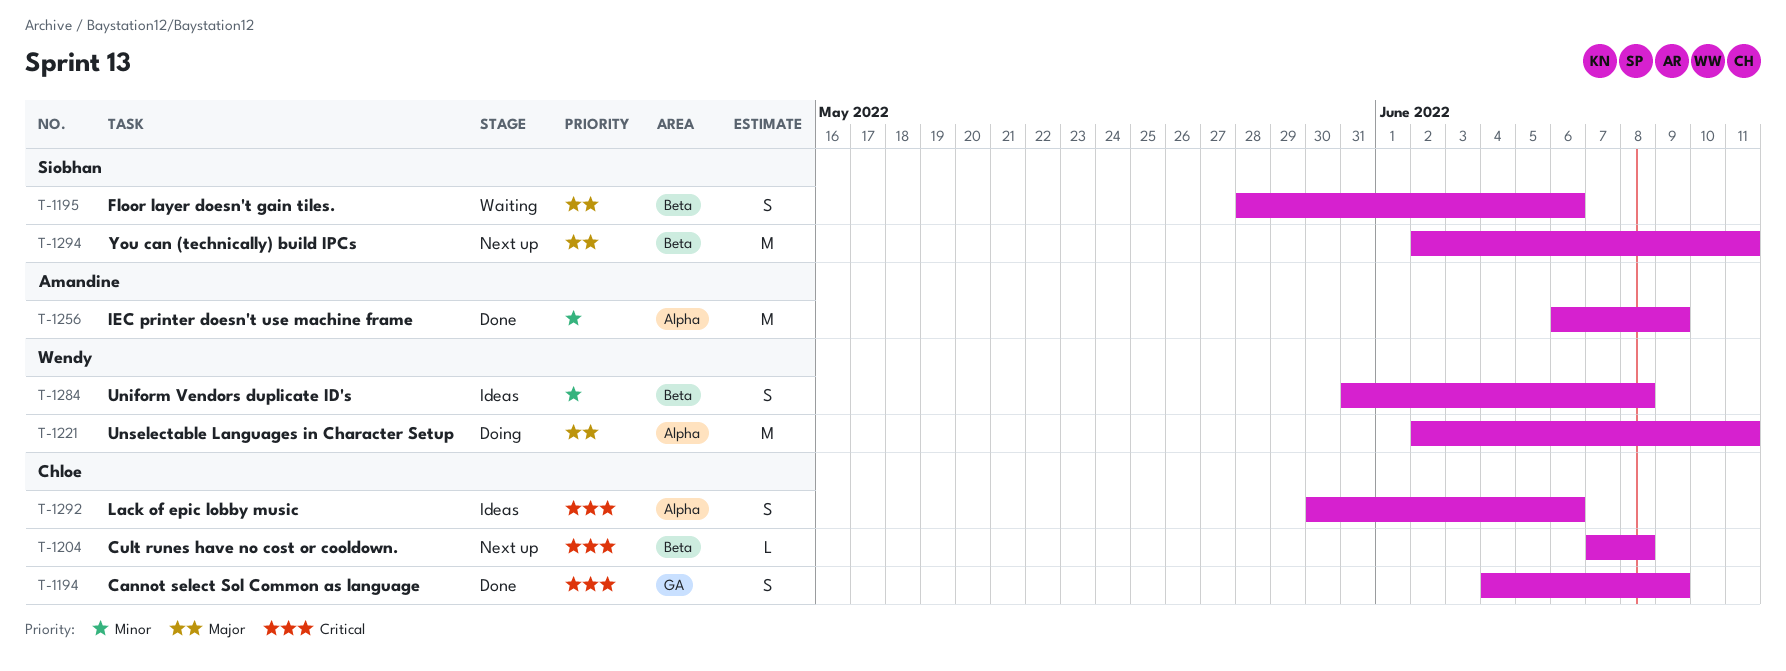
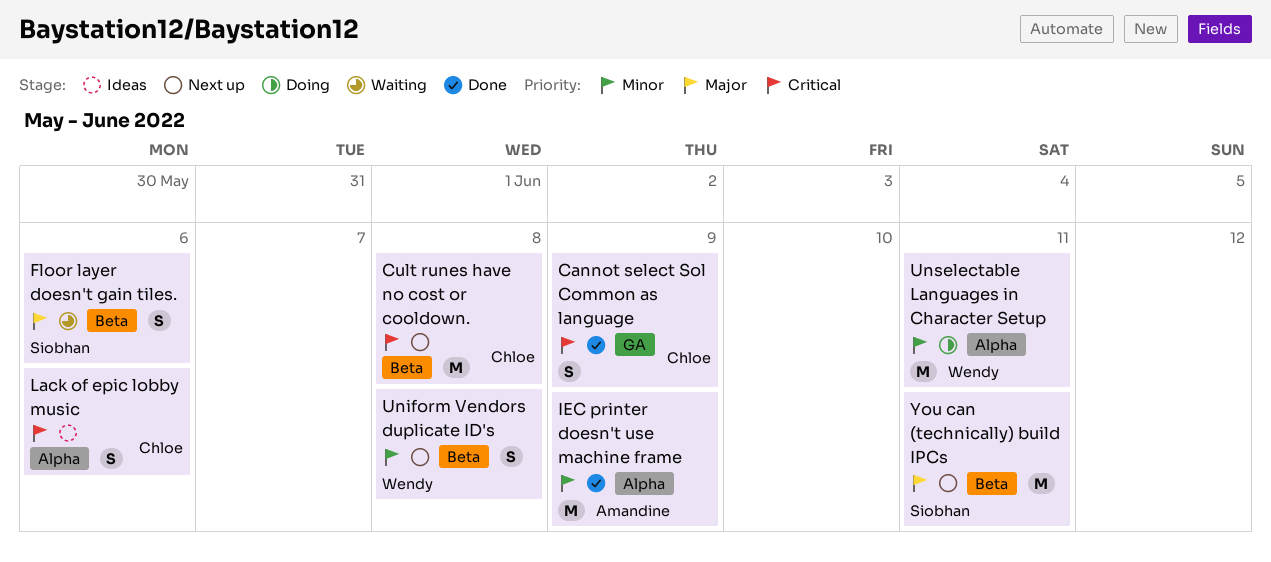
Cult runes have no cost or cooldown., estimate: L -> M
Uniform Vendors duplicate ID's, status: Ideas -> Next up
Unselectable Languages in Character Setup, priority: Major -> Minor

